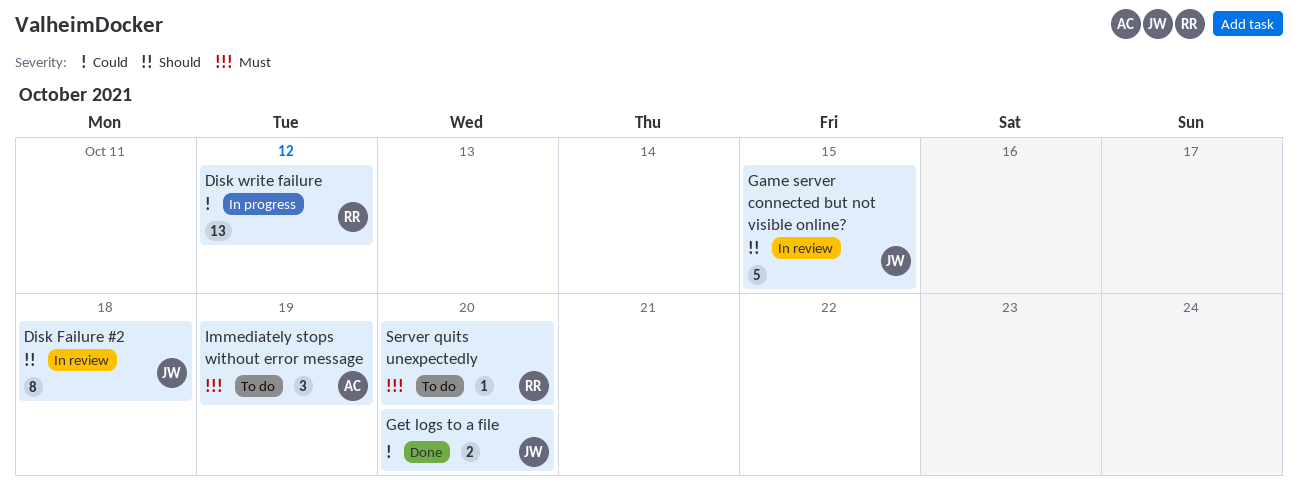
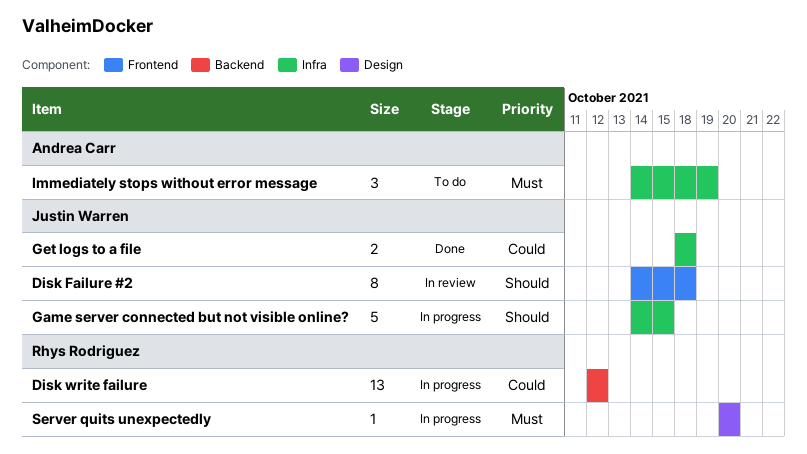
Game server connected but not visible online?, status: In review -> In progress
Get logs to a file, due: Oct 20 -> Oct 18
Server quits unexpectedly, status: To do -> In progress

